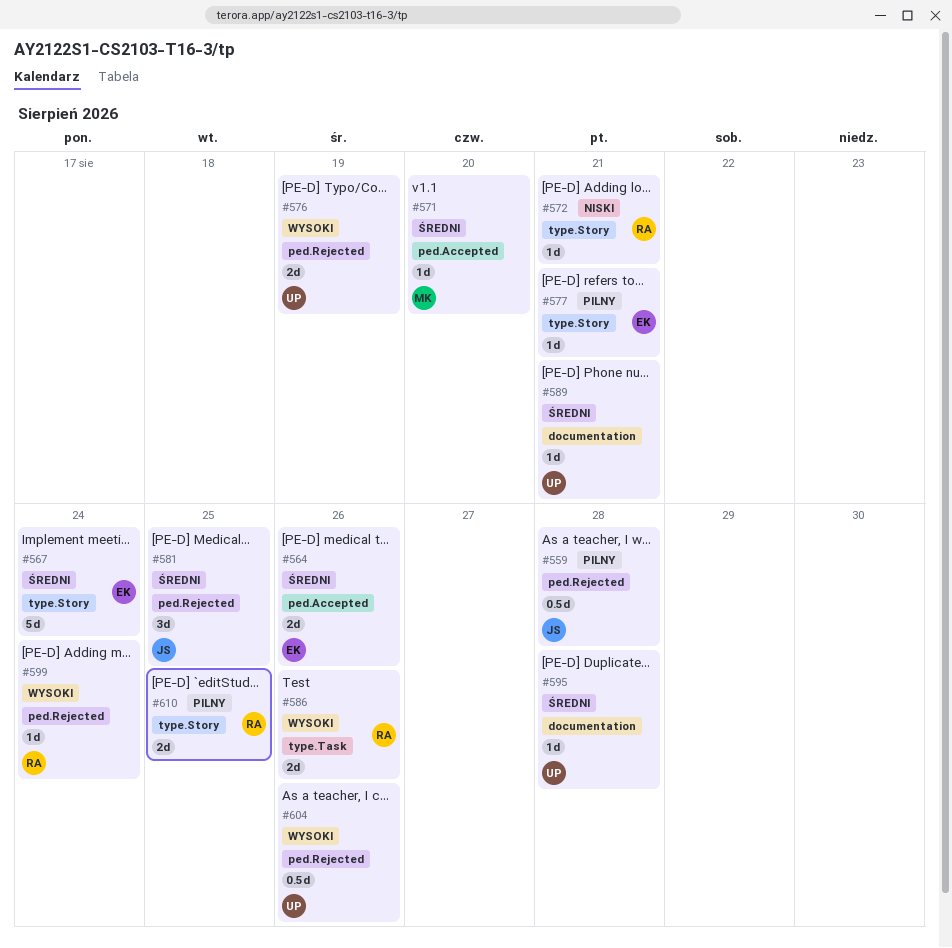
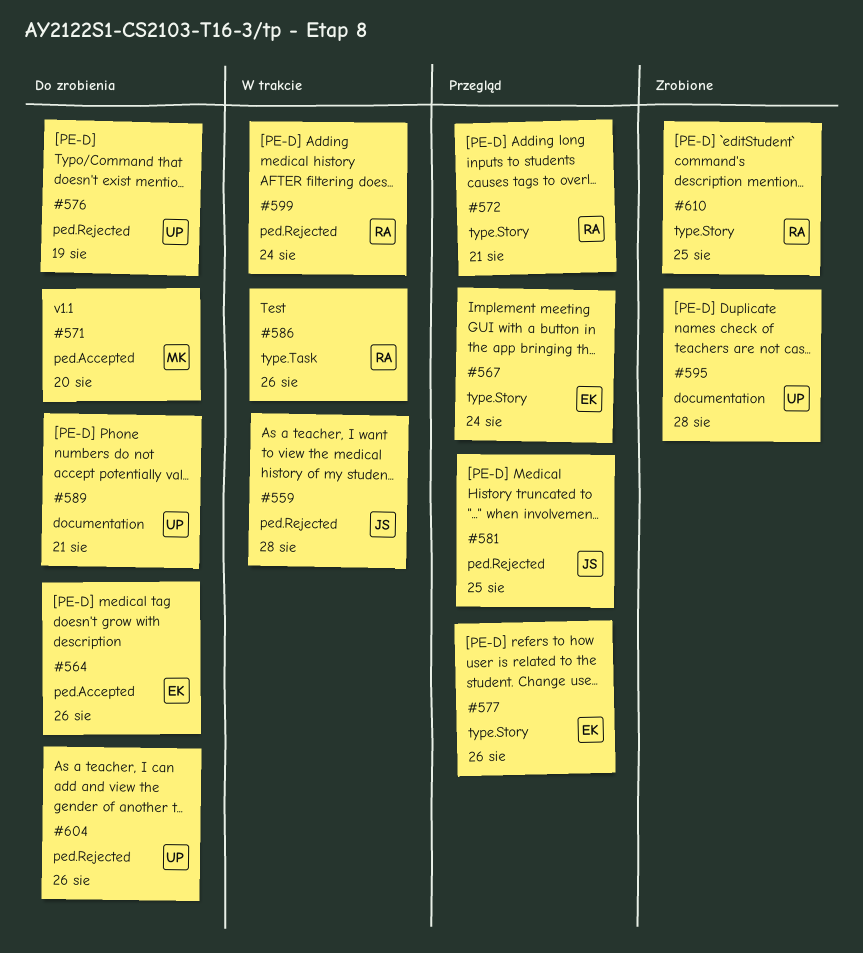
#577, due: Aug 21 -> Aug 26

